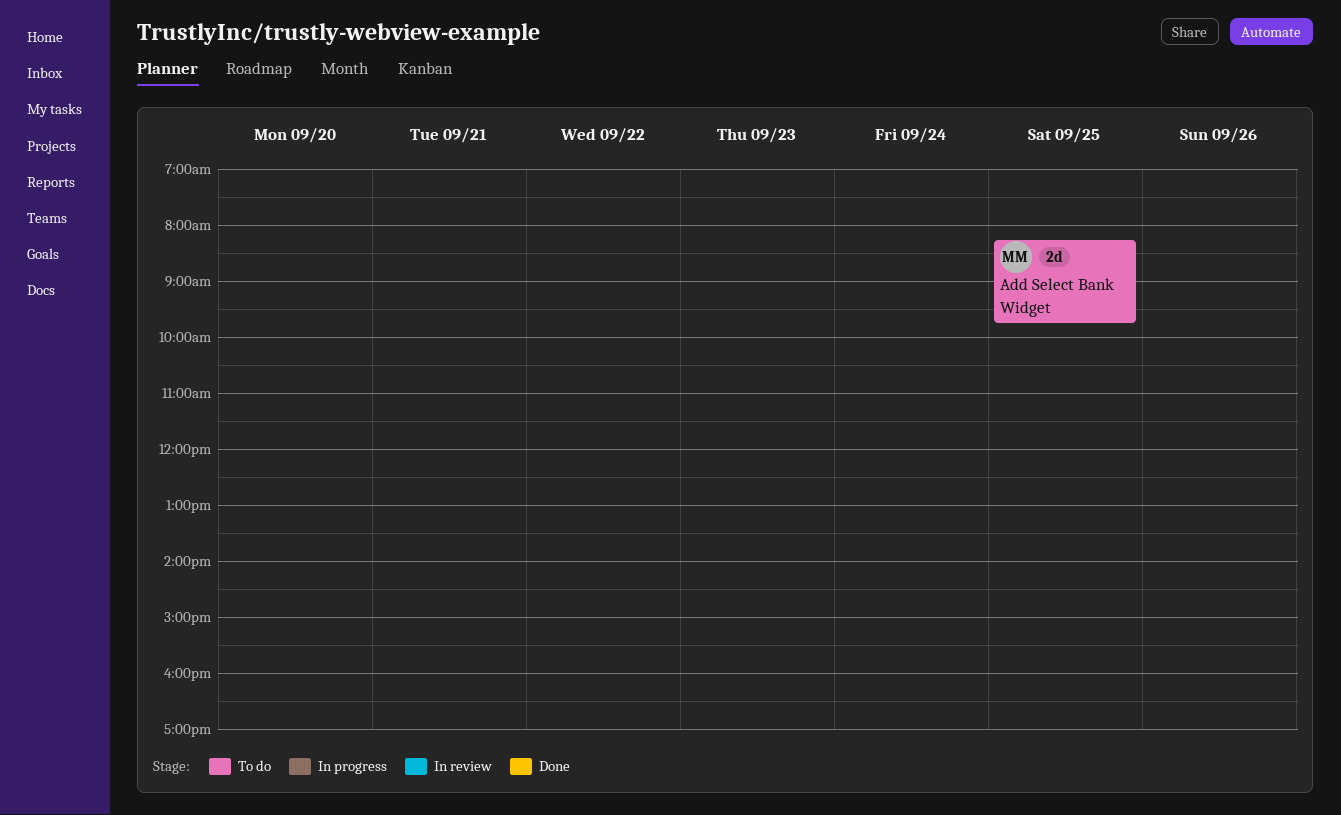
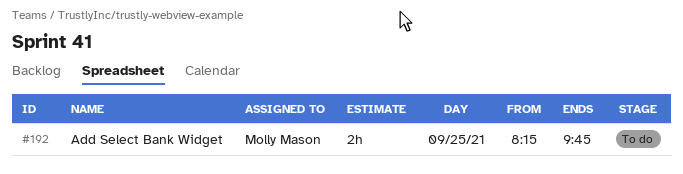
Add Select Bank Widget, estimate: 2d -> 2h

